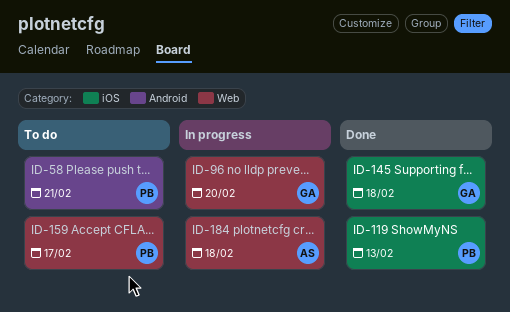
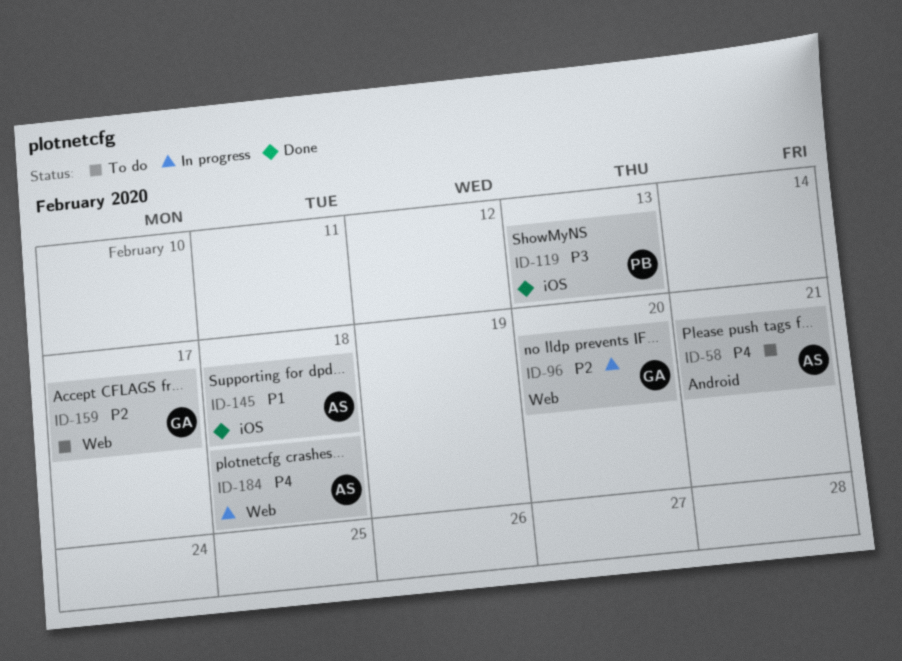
ID-58, owner: PB -> AS
ID-145, owner: GA -> AS
ID-159, owner: PB -> GA

